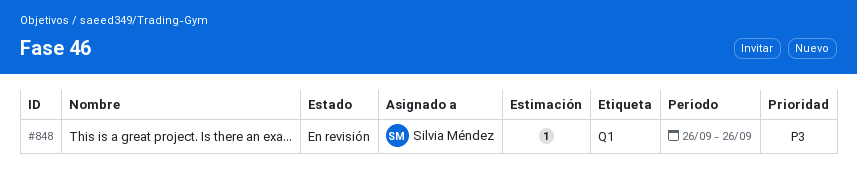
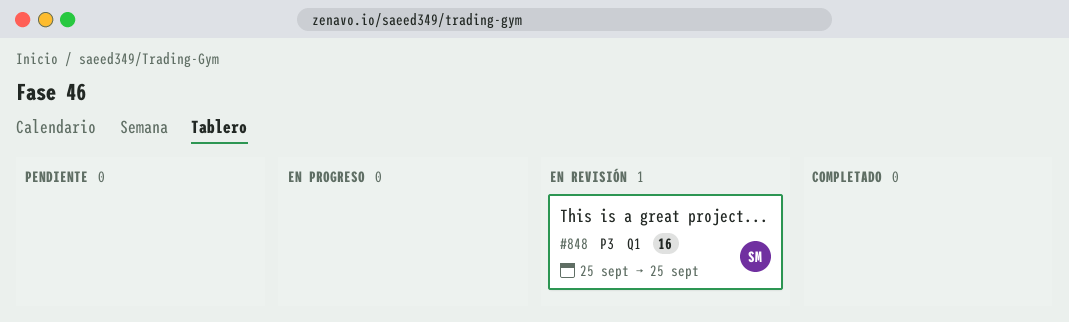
#848, estimate: 1 -> 16
#848, start: Sep 26 -> Sep 25
#848, due: Sep 26 -> Sep 25

